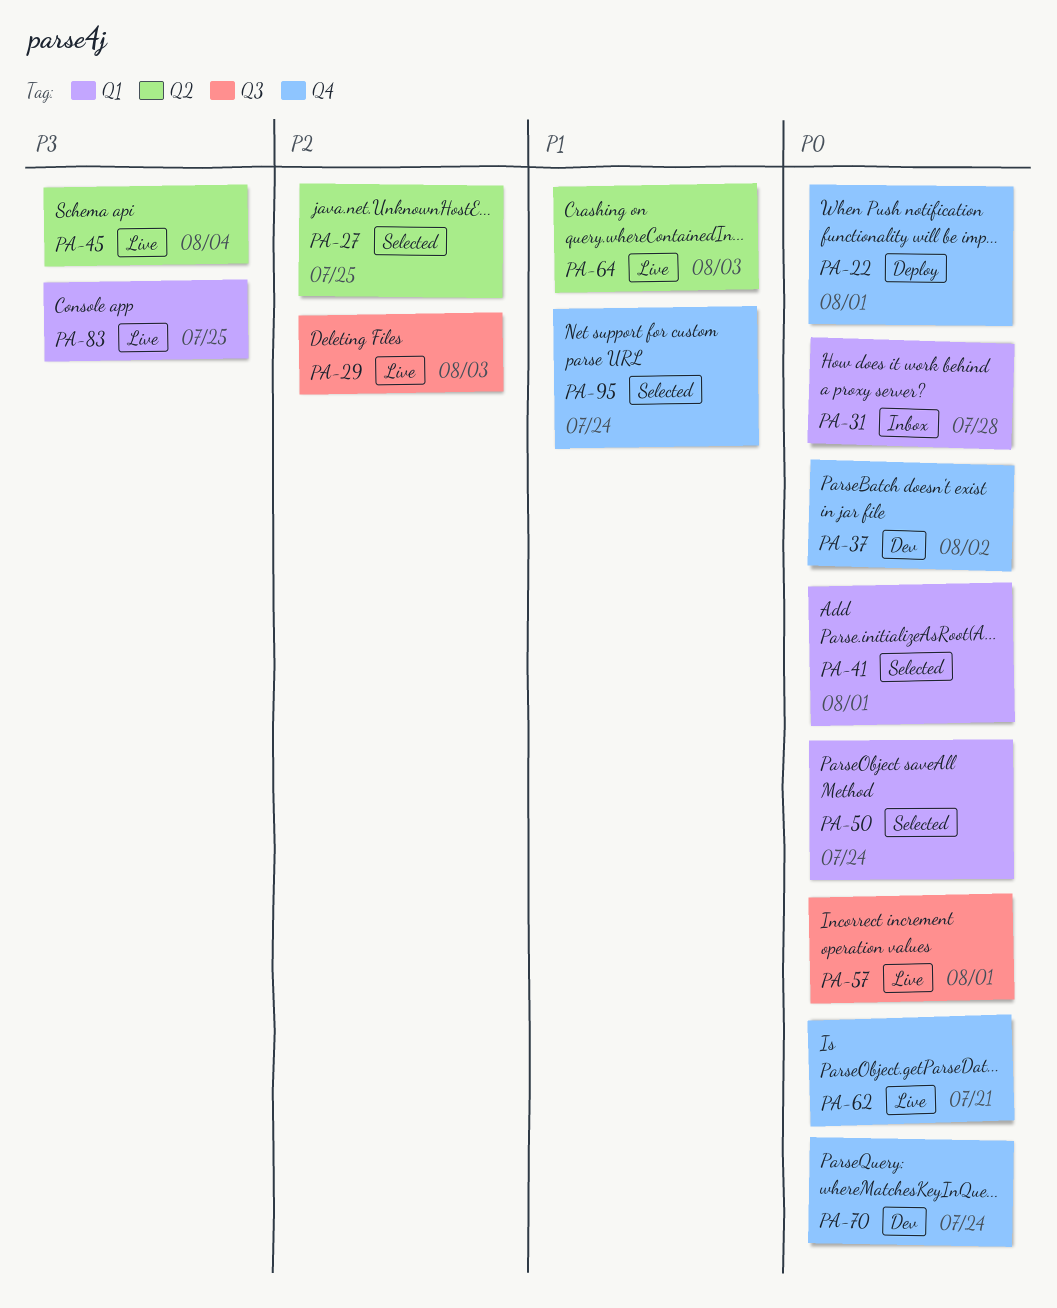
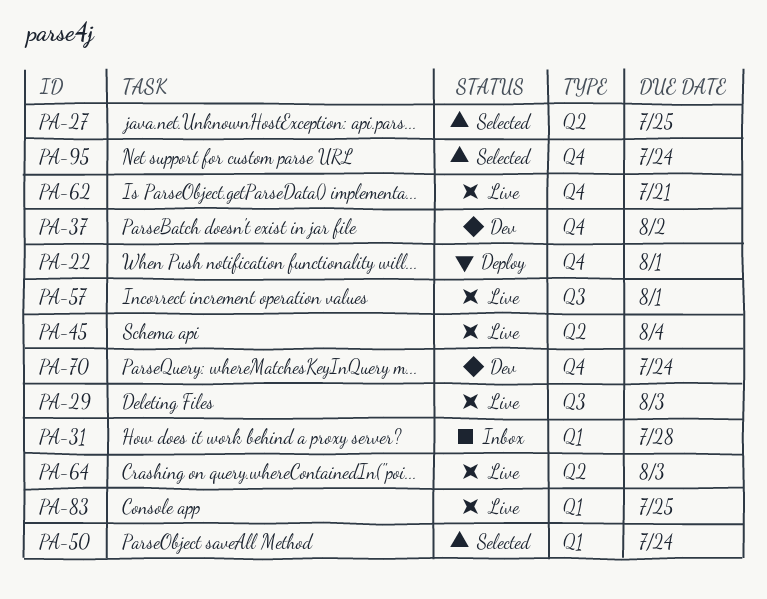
PA-41: present -> none

